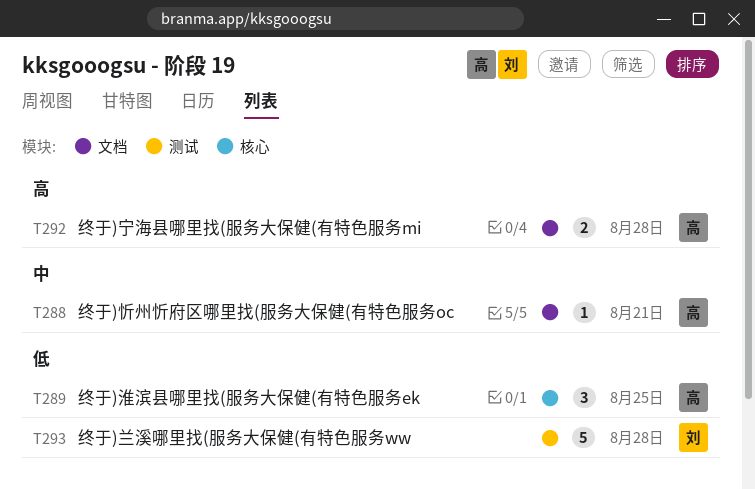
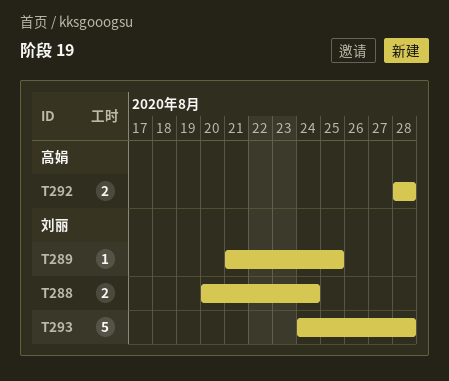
T288, owner: 高娟 -> 刘丽
T288, estimate: 1 -> 2
T288, due: Aug 21 -> Aug 24
T289, owner: 高娟 -> 刘丽
T289, estimate: 3 -> 1

